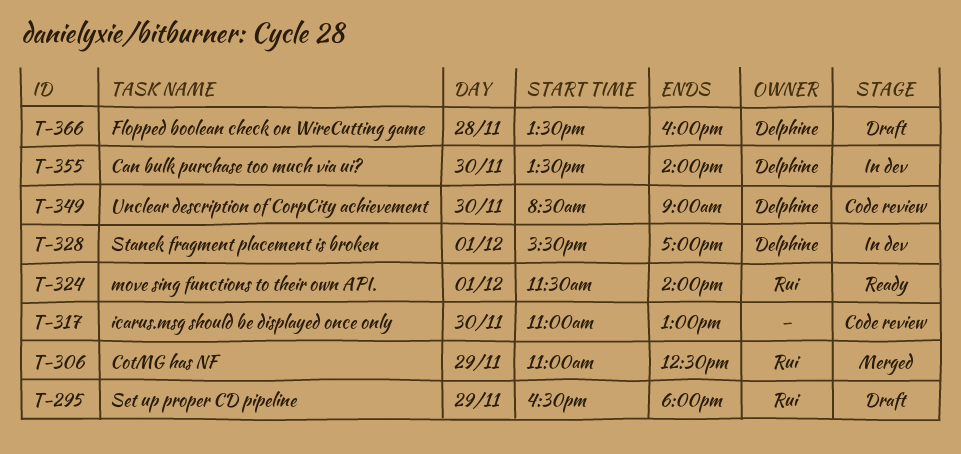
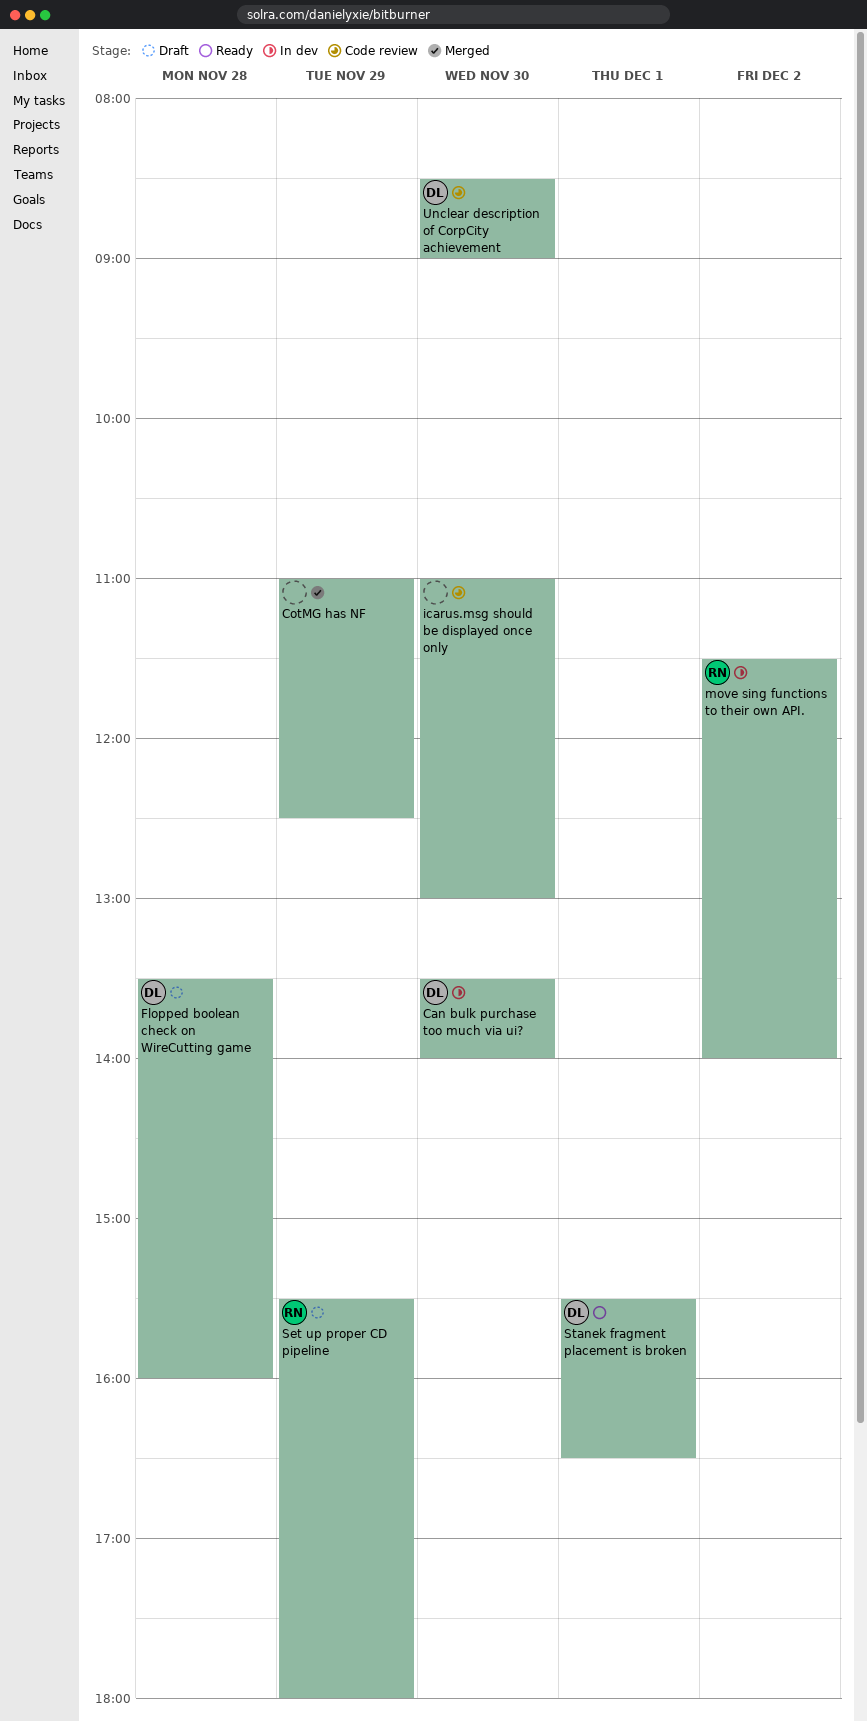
CotMG has NF, owner: Rui -> none
move sing functions to their own API., status: Ready -> In dev
move sing functions to their own API., day: Dec 1 -> Dec 2
Set up proper CD pipeline, begins: 16:30 -> 15:30
Stanek fragment placement is broken, status: In dev -> Ready
Stanek fragment placement is broken, ends: 17:00 -> 16:30

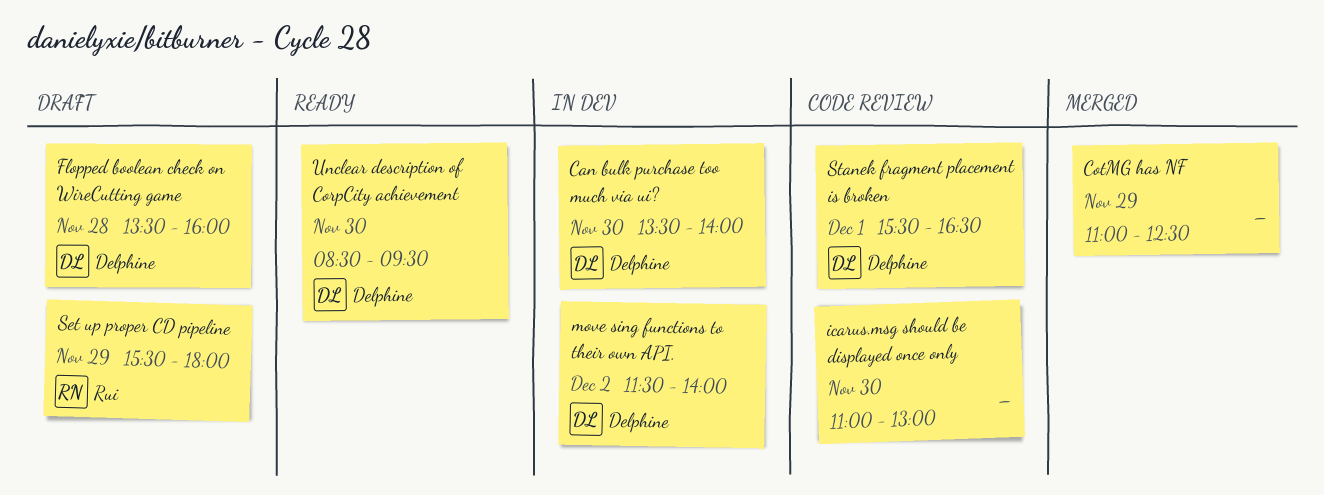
move sing functions to their own API., owner: Rui -> Delphine
Stanek fragment placement is broken, status: Ready -> Code review
Unclear description of CorpCity achievement, status: Code review -> Ready
Unclear description of CorpCity achievement, ends: 09:00 -> 09:30

